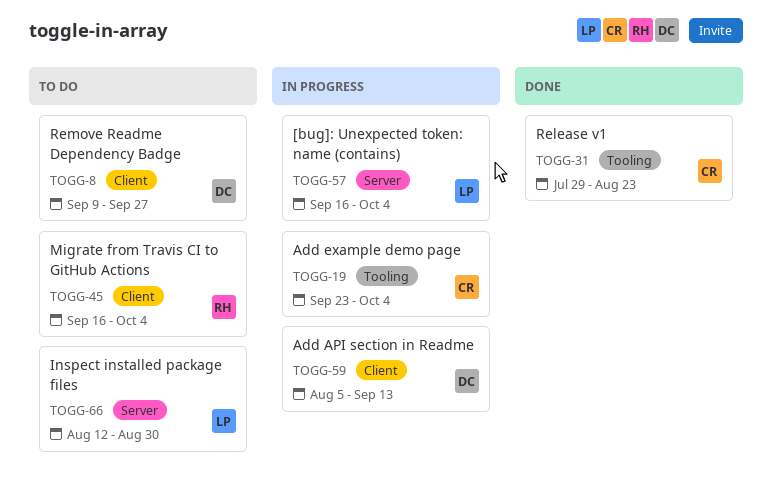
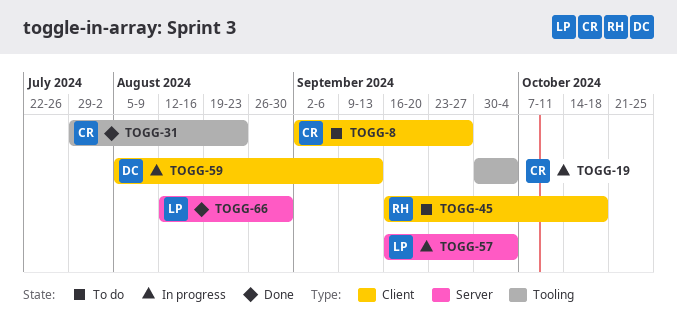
TOGG-8, owner: DC -> CR
TOGG-8, start: Sep 9 -> Sep 2
TOGG-19, start: Sep 23 -> Sep 30
TOGG-45, due: Oct 4 -> Oct 18
TOGG-66, status: To do -> Done

